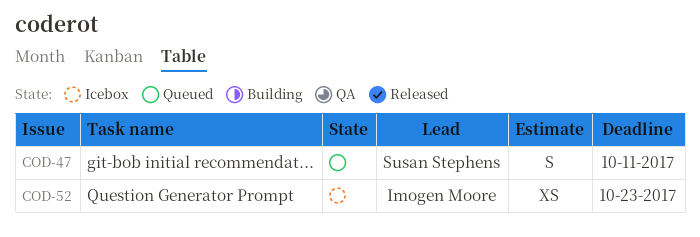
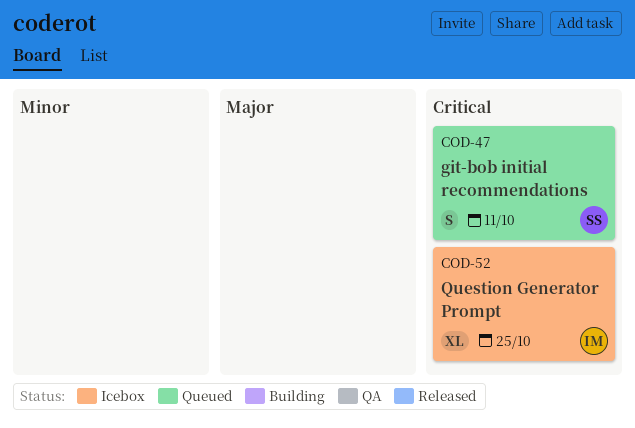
COD-52, estimate: XS -> XL
COD-52, due: Oct 23 -> Oct 25

